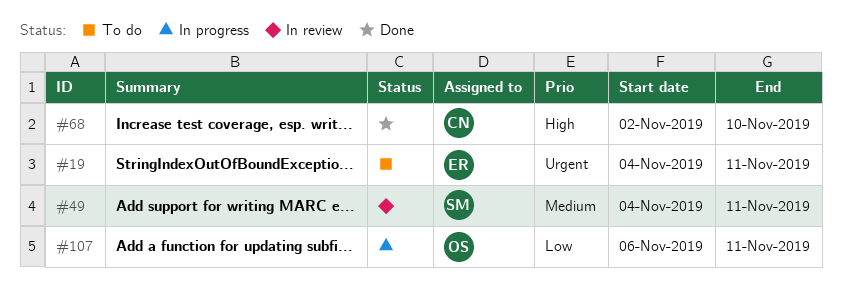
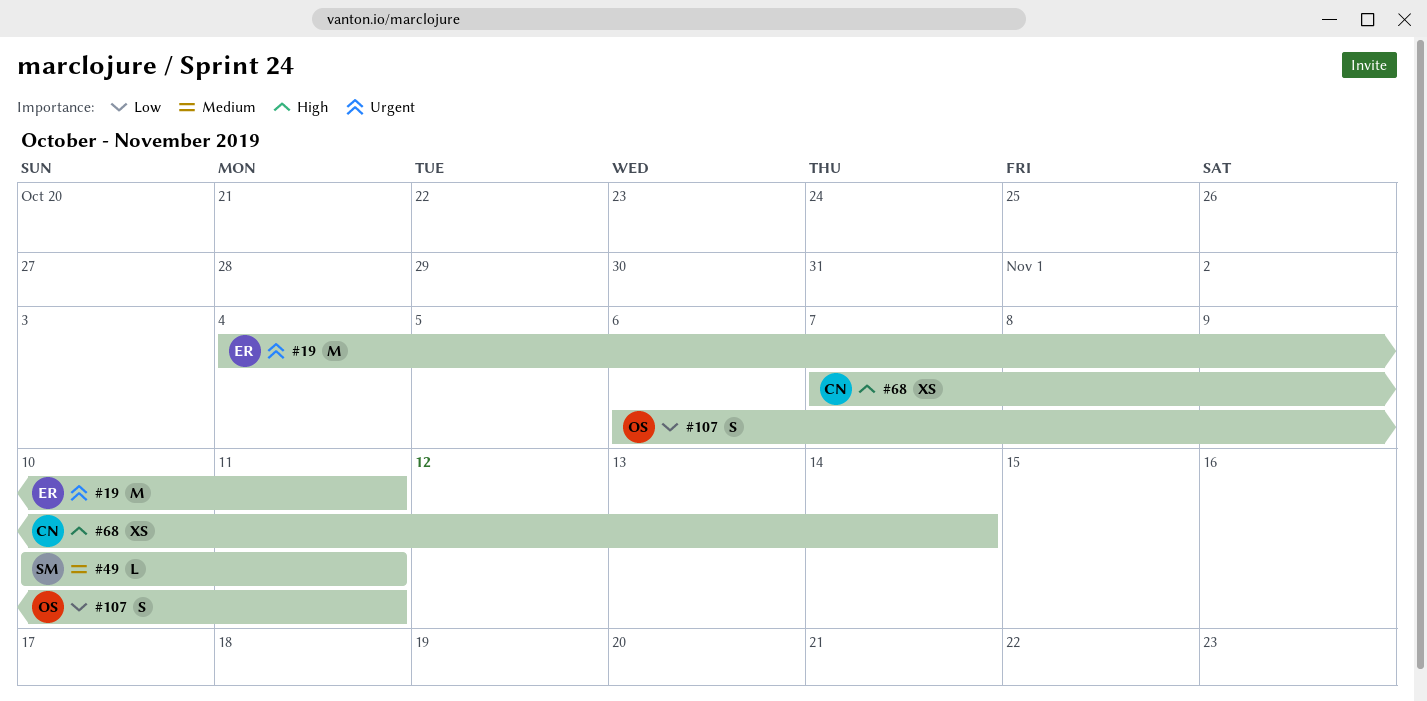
#49, start: Nov 4 -> Nov 10
#68, start: Nov 2 -> Nov 7
#68, due: Nov 10 -> Nov 14

